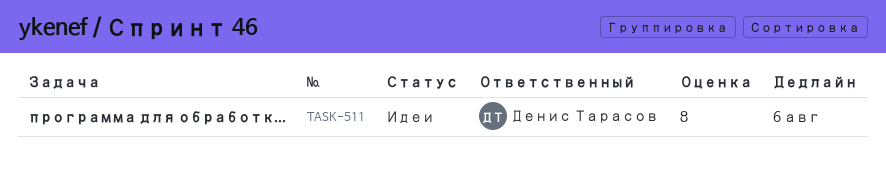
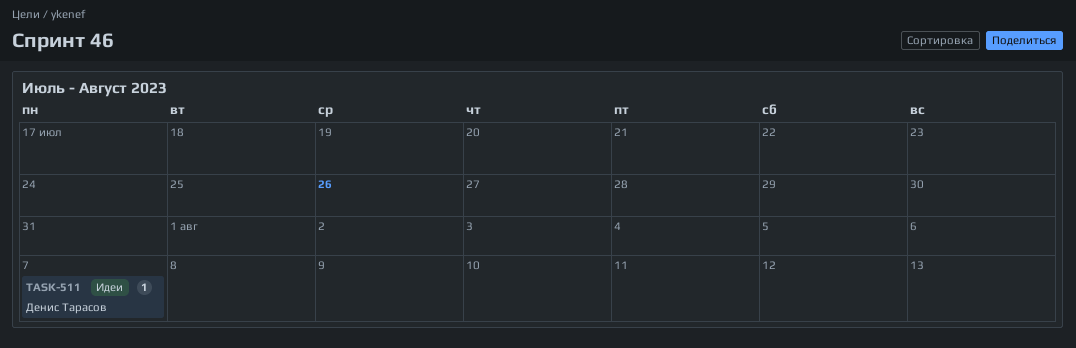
TASK-511, estimate: 8 -> 1
TASK-511, due: Aug 6 -> Aug 7

